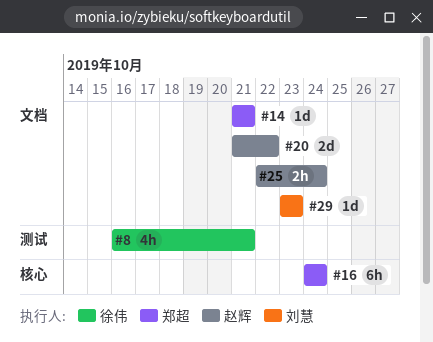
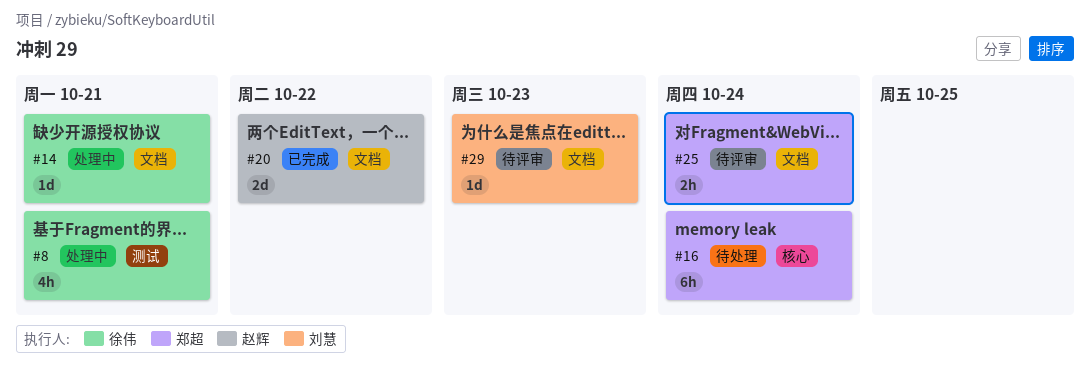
#14, owner: 郑超 -> 徐伟
#25, owner: 赵辉 -> 郑超

